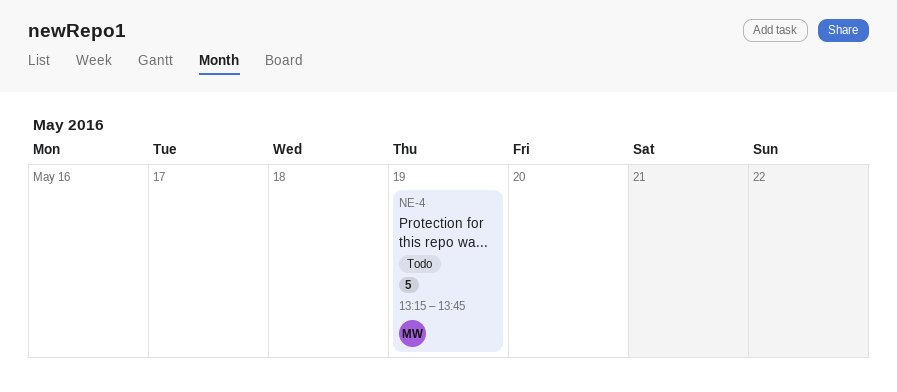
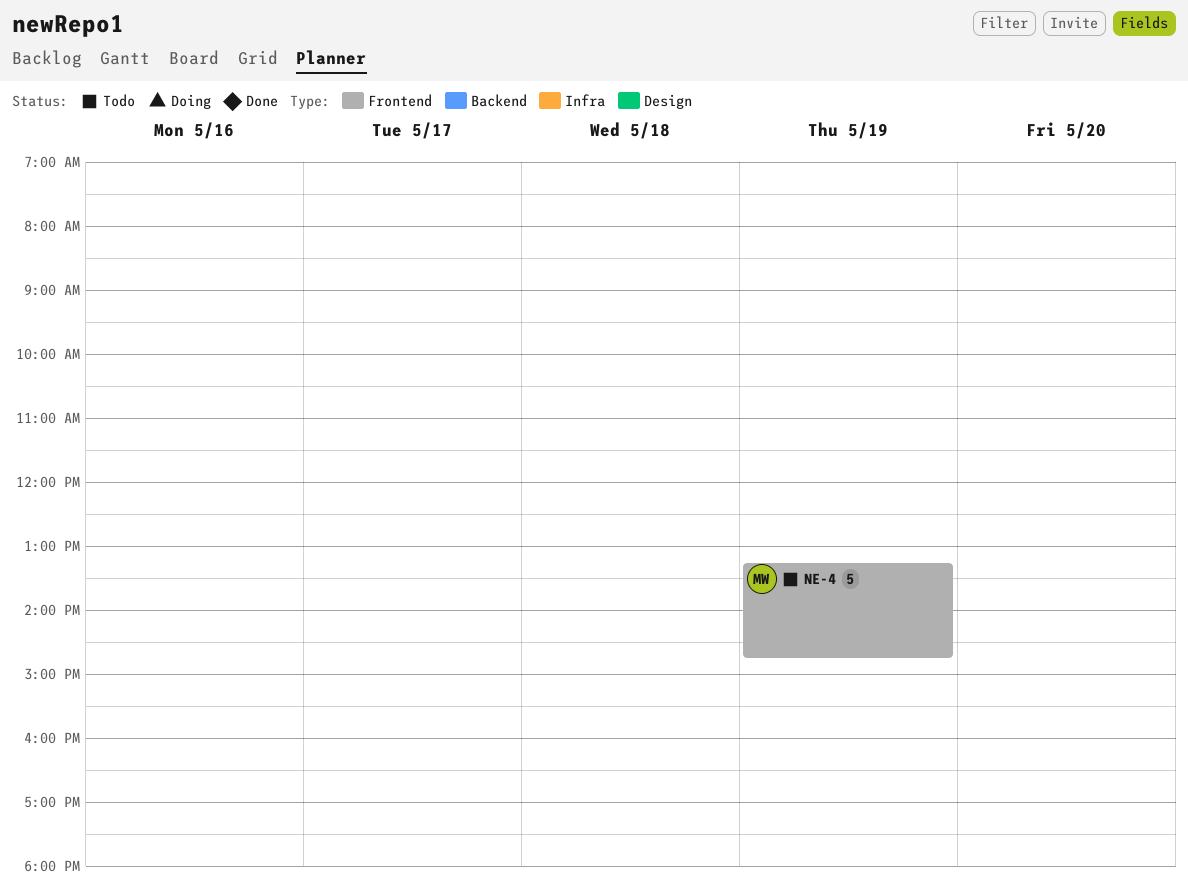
NE-4, ends: 13:45 -> 14:45

